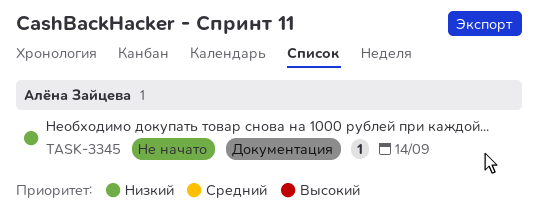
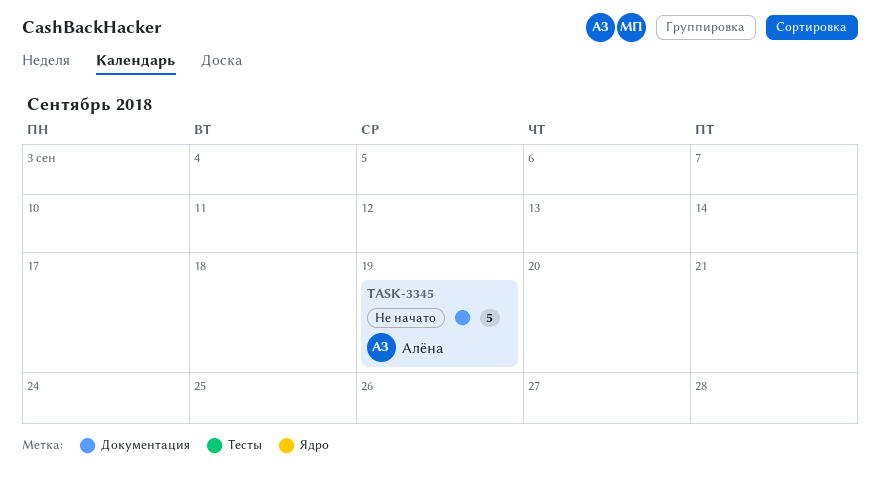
TASK-3345, estimate: 1 -> 5
TASK-3345, due: Sep 14 -> Sep 19

